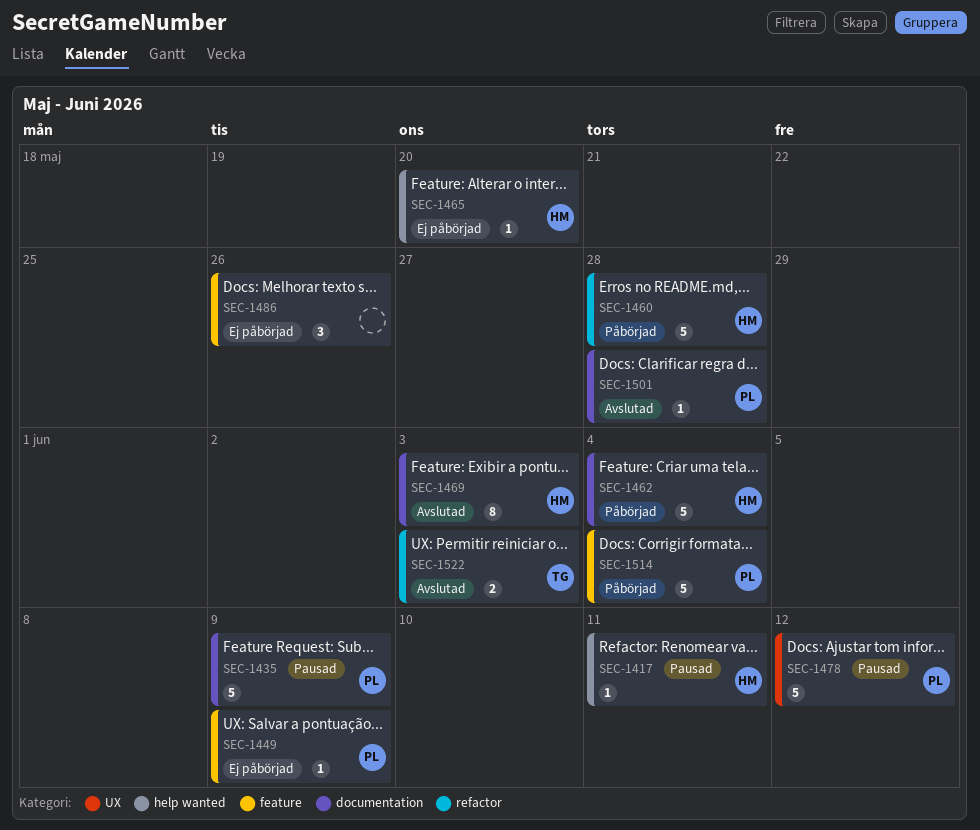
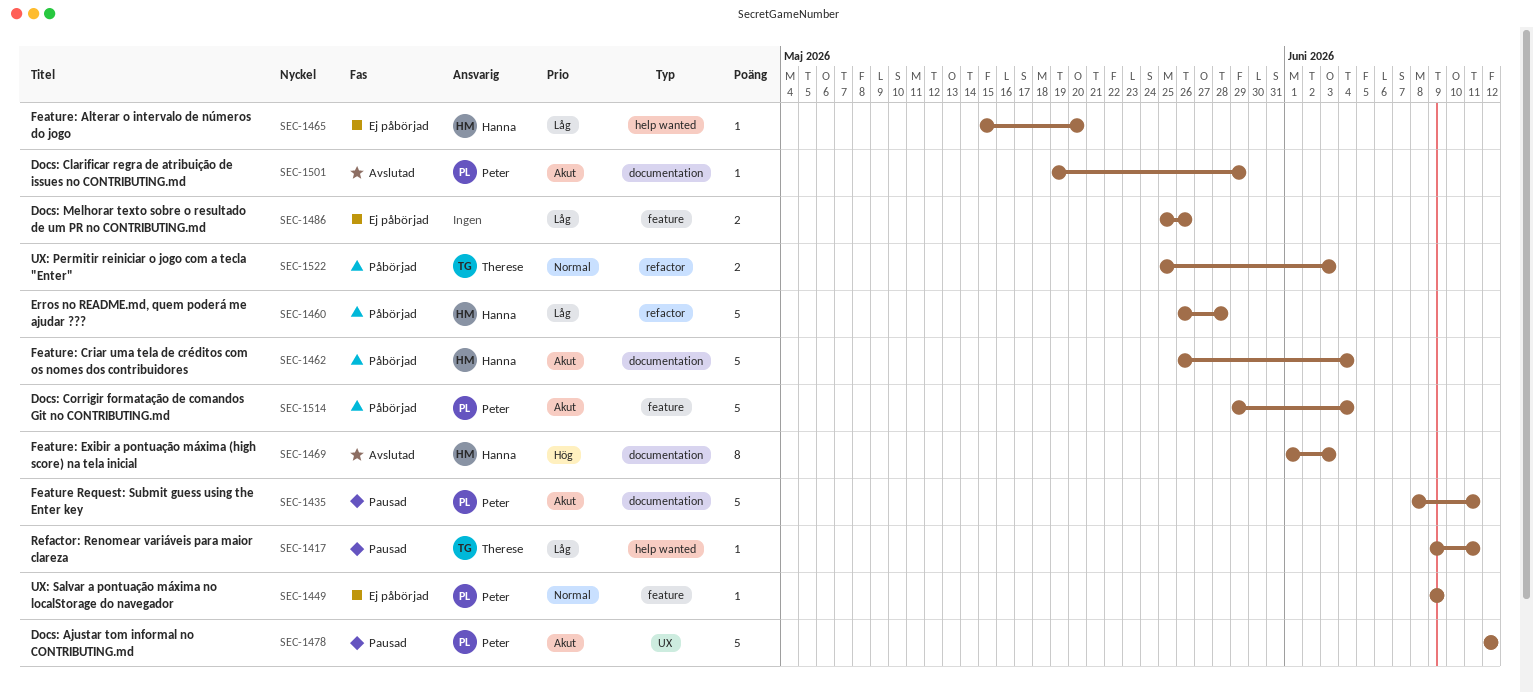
SEC-1417, owner: Hanna -> Therese
SEC-1435, due: Jun 9 -> Jun 11
SEC-1486, estimate: 3 -> 2
SEC-1501, due: May 28 -> May 29
SEC-1522, status: Avslutad -> Påbörjad

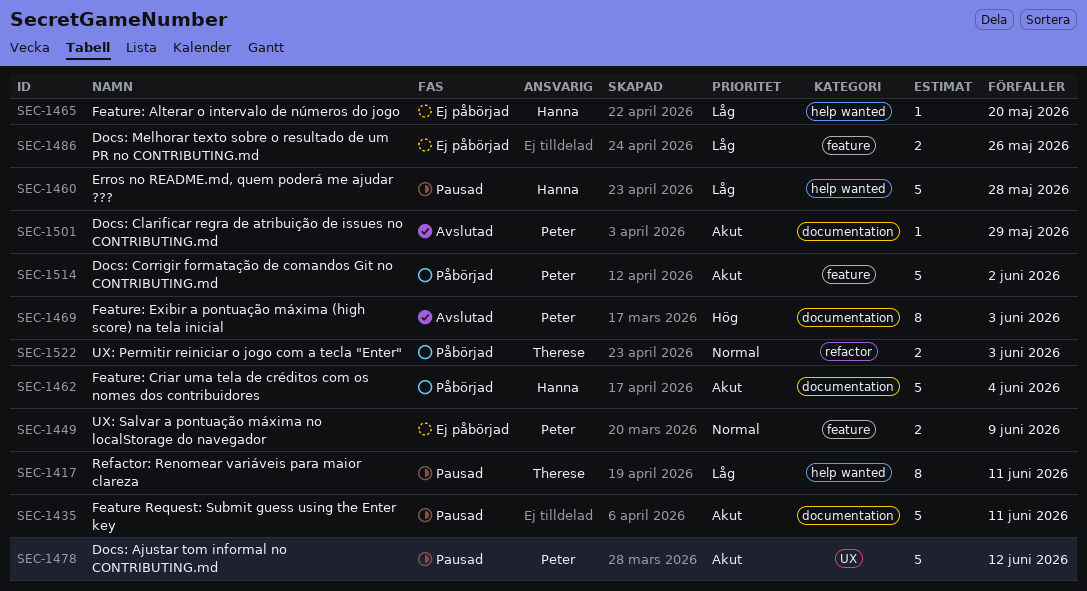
SEC-1417, estimate: 1 -> 8
SEC-1435, owner: Peter -> none
SEC-1449, estimate: 1 -> 2
SEC-1460, status: Påbörjad -> Pausad
SEC-1460, label: refactor -> help wanted
SEC-1469, owner: Hanna -> Peter
SEC-1514, due: Jun 4 -> Jun 2

